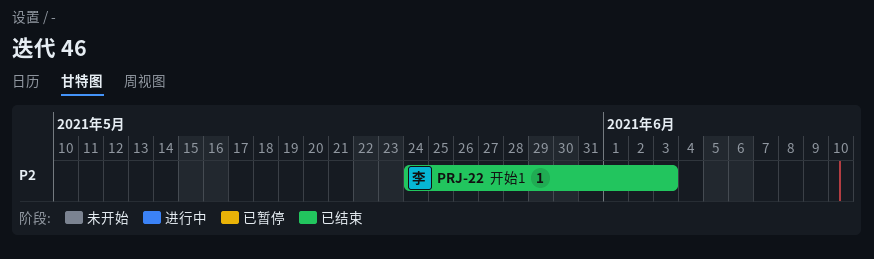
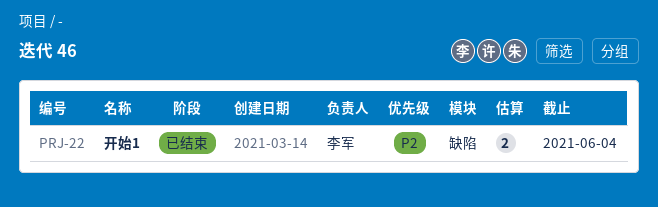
PRJ-22, estimate: 1 -> 2
PRJ-22, due: Jun 3 -> Jun 4

